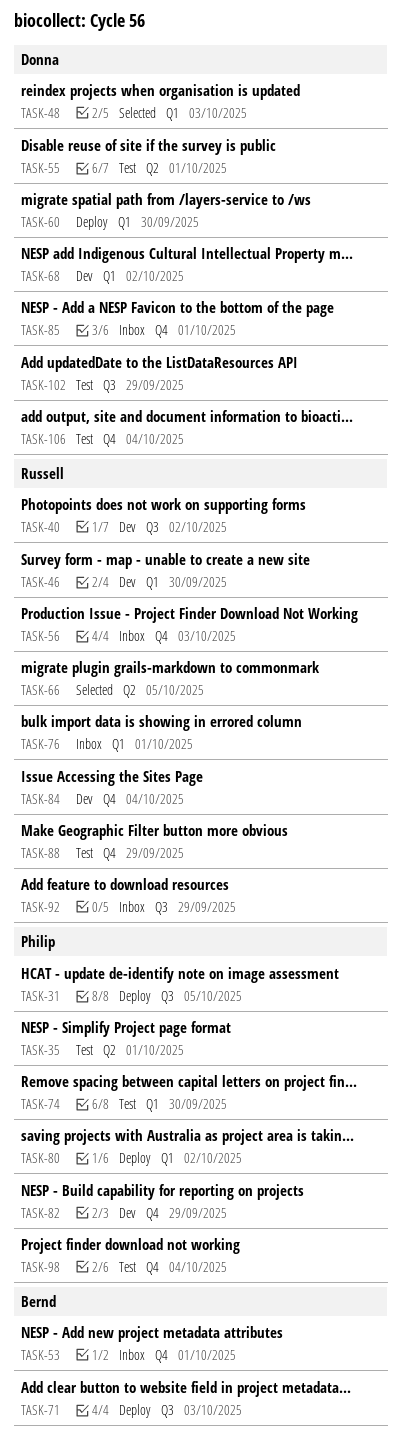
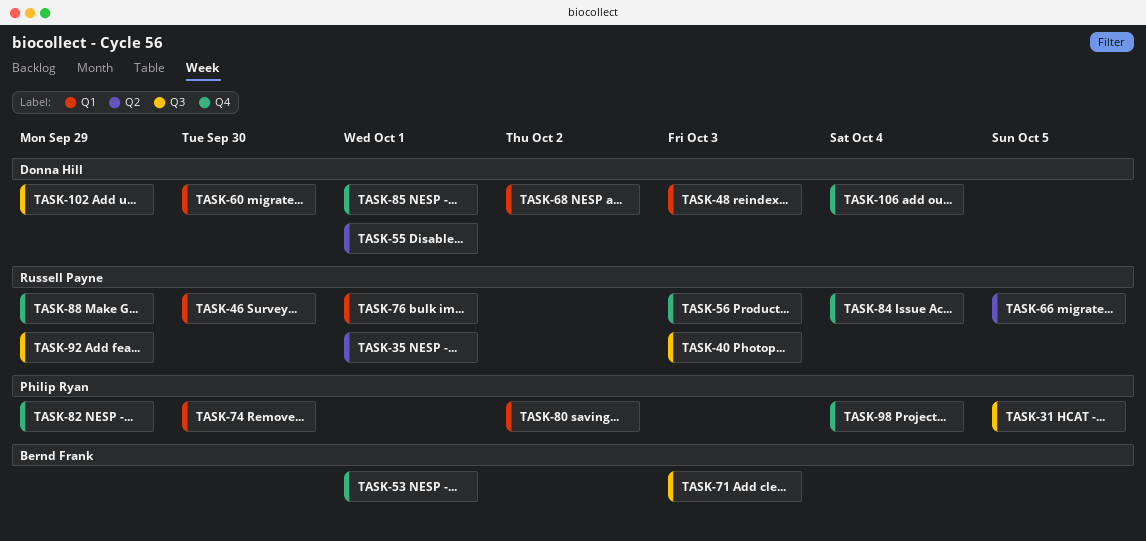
TASK-35, owner: Philip Ryan -> Russell Payne
TASK-40, due: Oct 2 -> Oct 3

